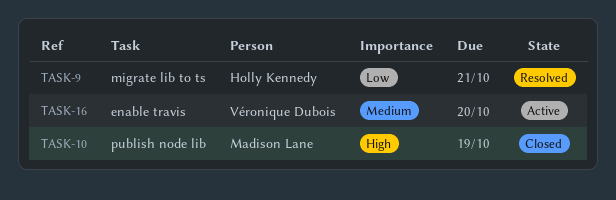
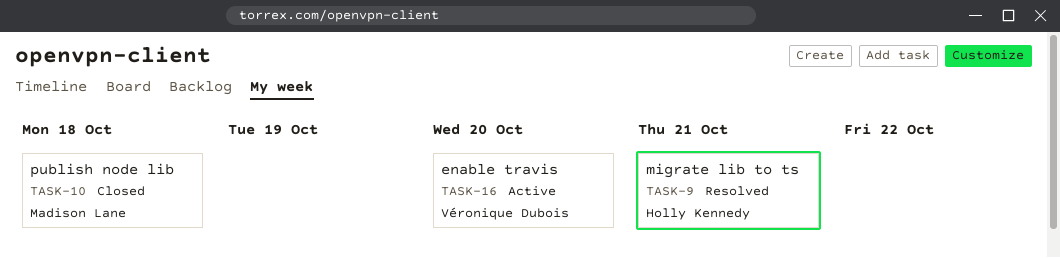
TASK-10, due: Oct 19 -> Oct 18

